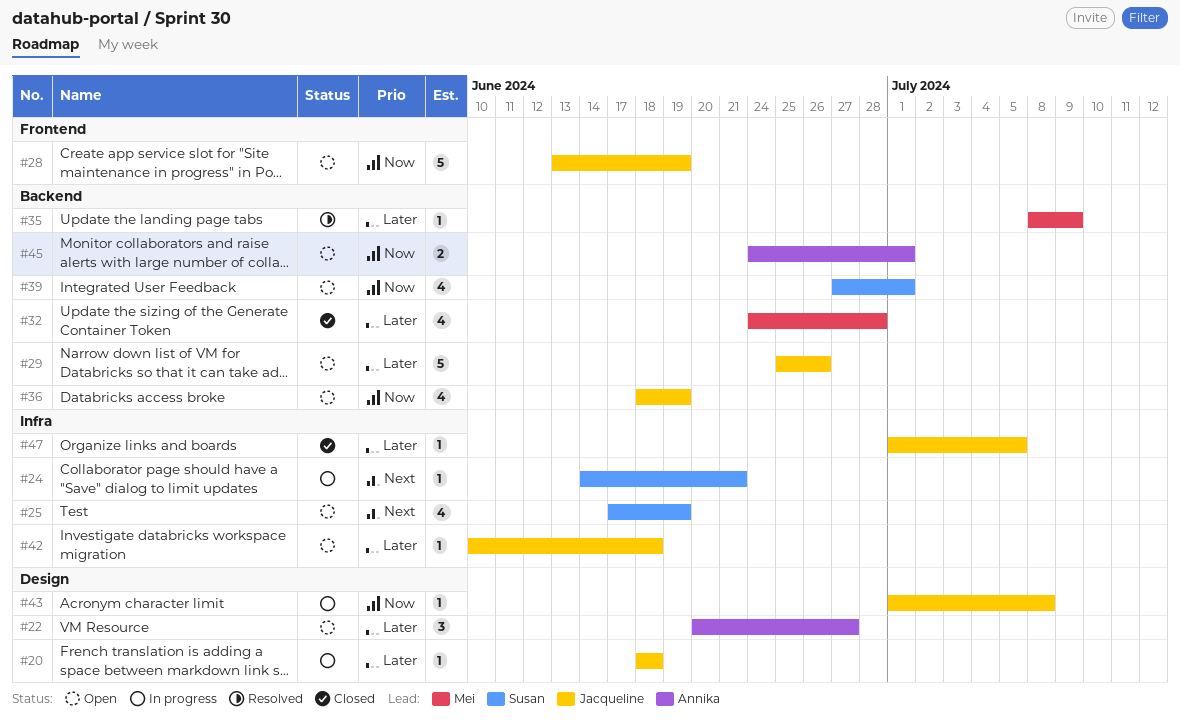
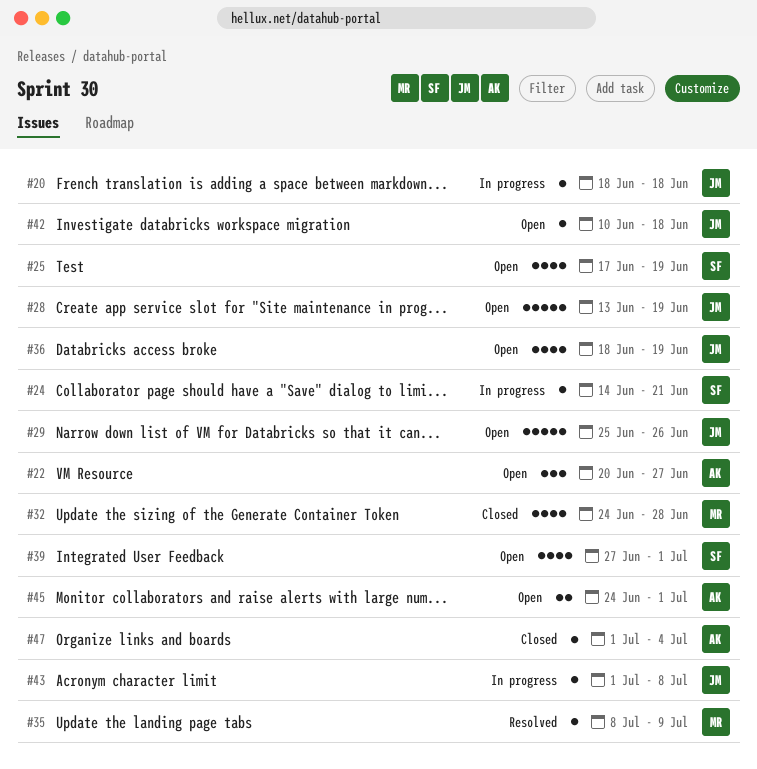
#47, owner: Jacqueline -> Annika
#47, due: Jul 5 -> Jul 4

